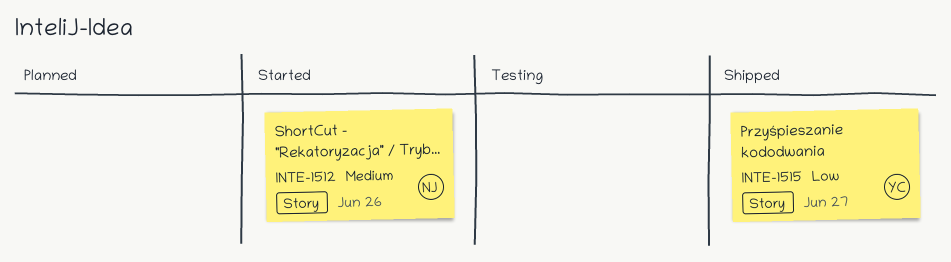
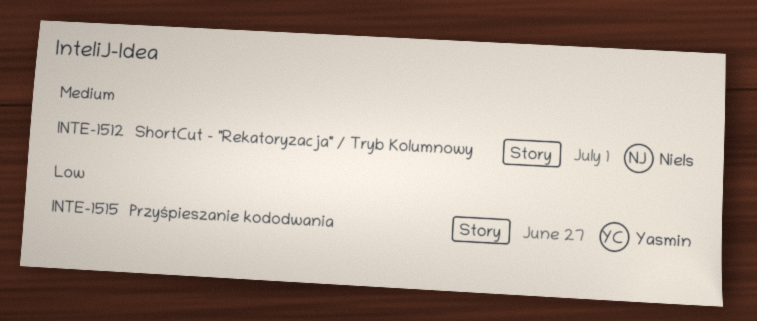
INTE-1512, due: Jun 26 -> Jul 1

